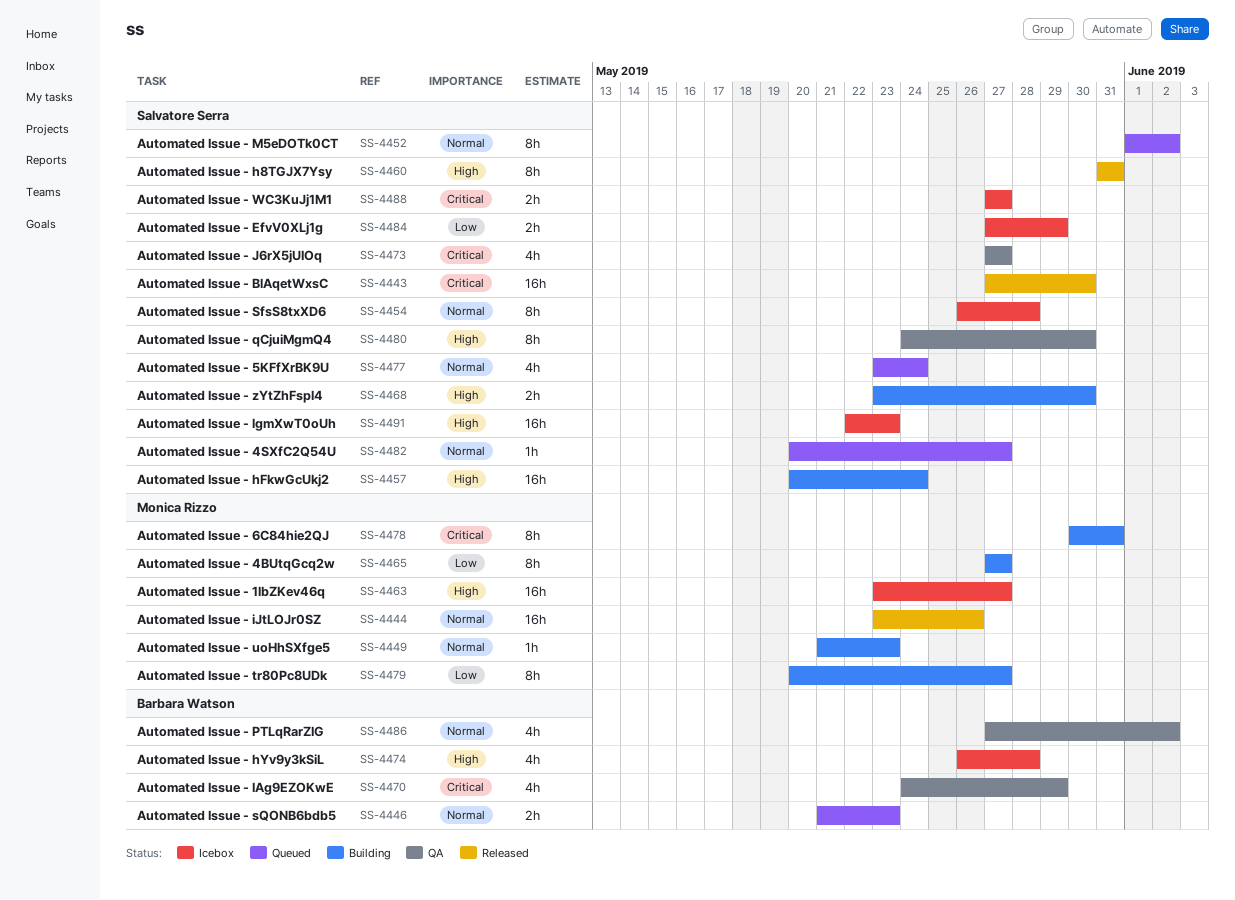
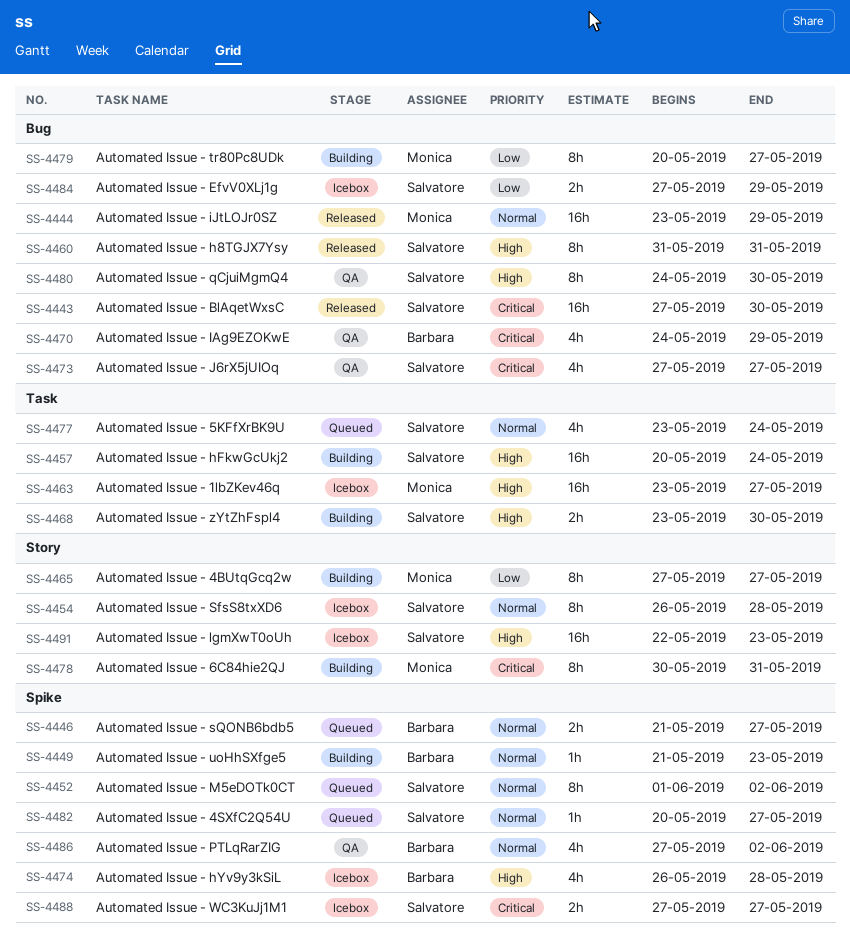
SS-4444, due: May 26 -> May 29
SS-4446, due: May 23 -> May 27
SS-4449, owner: Monica Rizzo -> Barbara Watson

